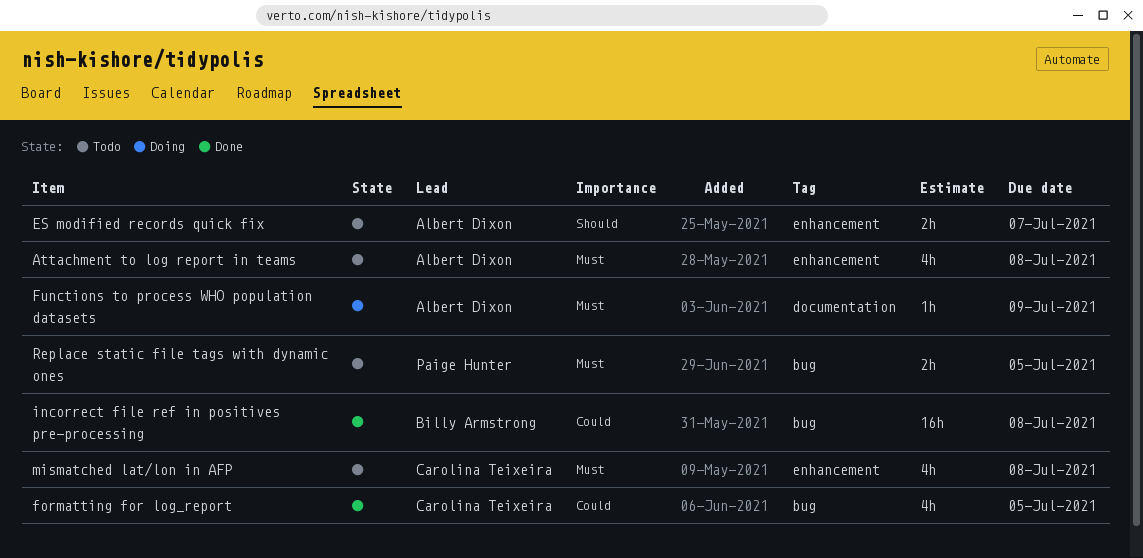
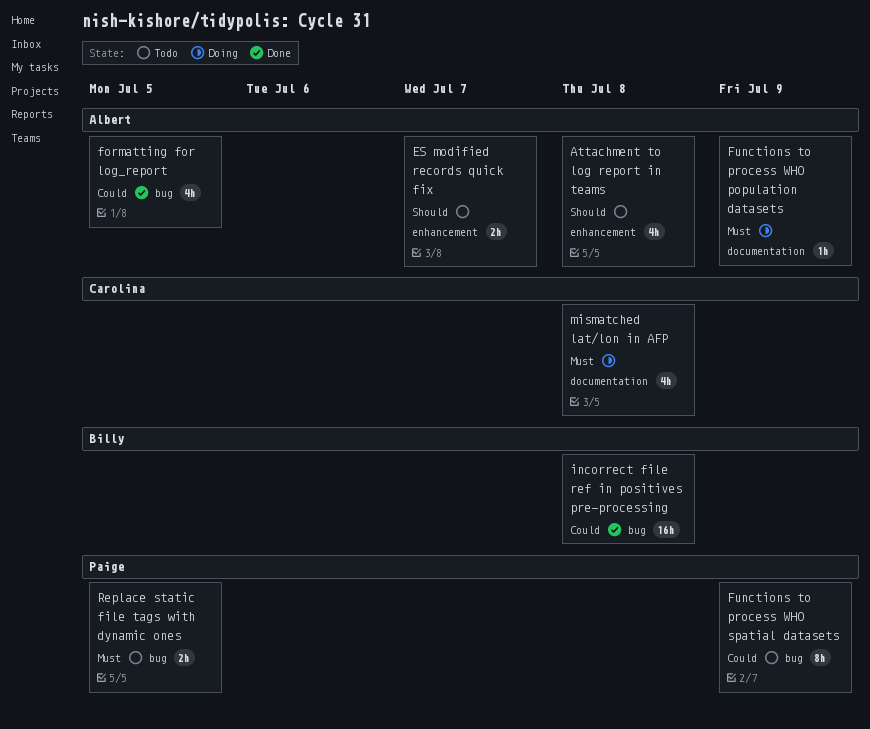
Attachment to log report in teams, priority: Must -> Should
formatting for log_report, owner: Carolina Teixeira -> Albert Dixon
Functions to process WHO spatial datasets: none -> present
mismatched lat/lon in AFP, status: Todo -> Doing
mismatched lat/lon in AFP, label: enhancement -> documentation

